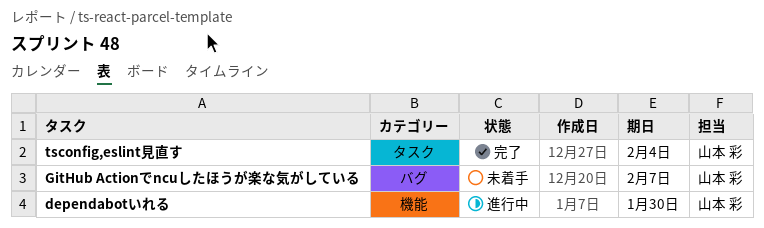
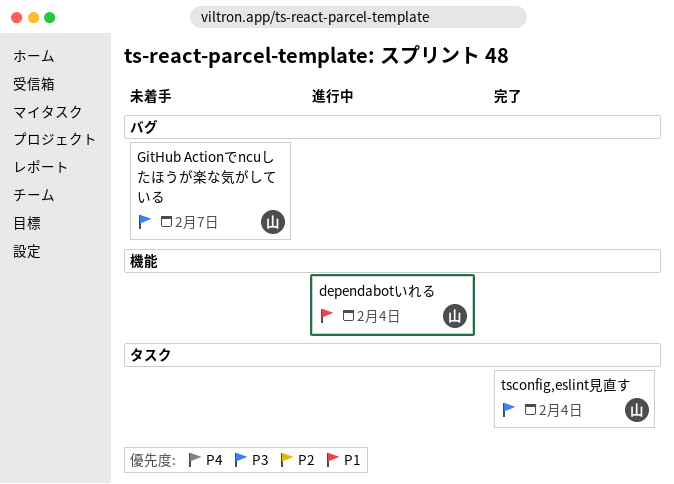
dependabotいれる, due: Jan 30 -> Feb 4

